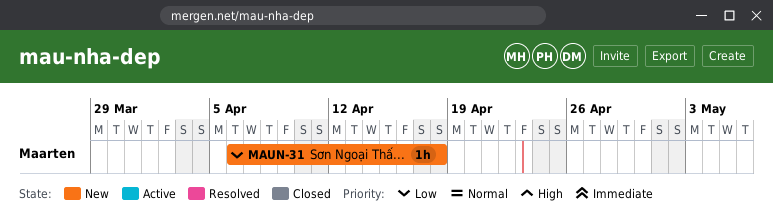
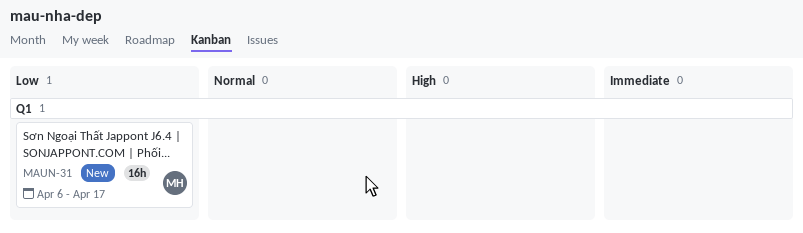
MAUN-31, estimate: 1h -> 16h
MAUN-31, due: Apr 18 -> Apr 17

